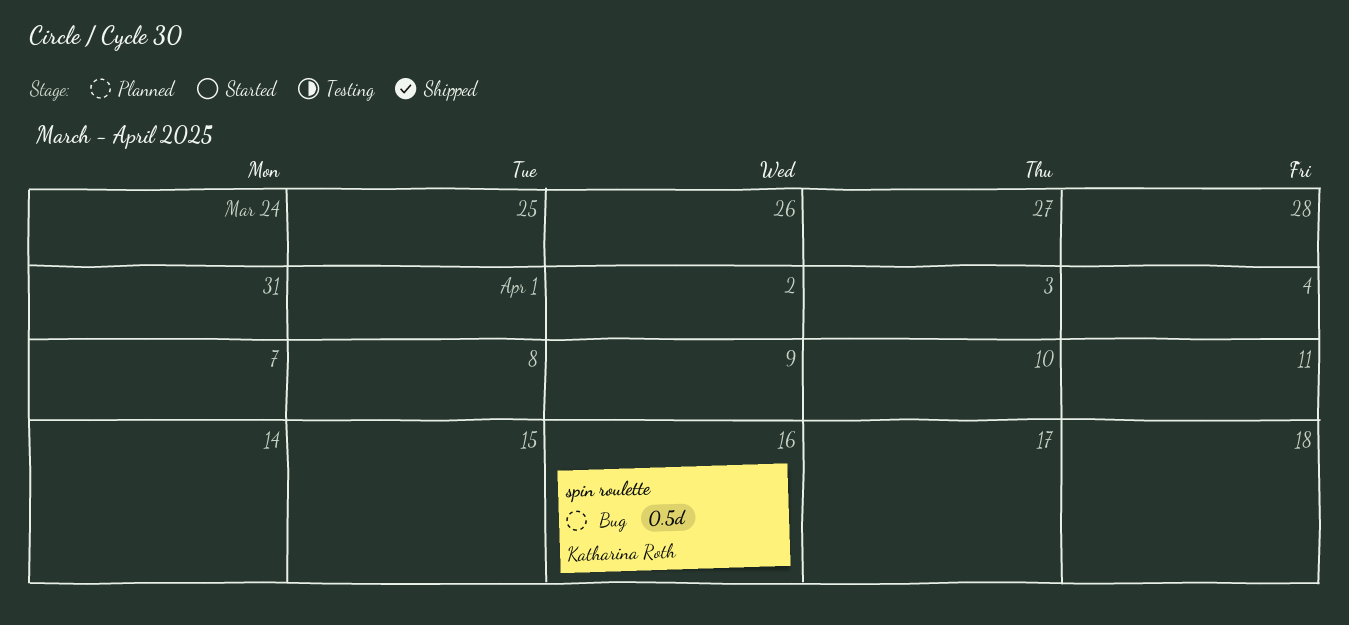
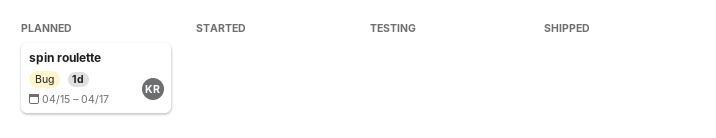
spin roulette, estimate: 0.5d -> 1d
spin roulette, due: Apr 16 -> Apr 17

